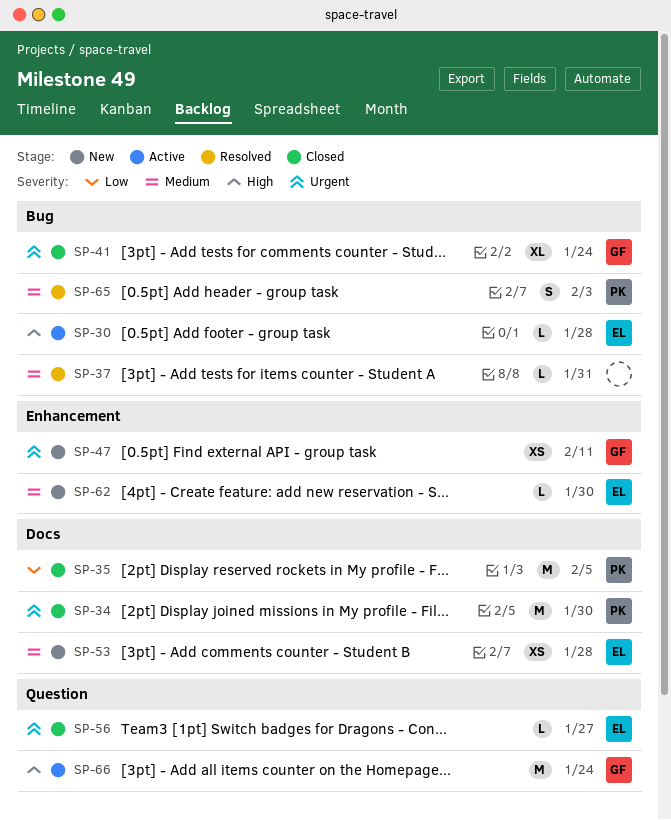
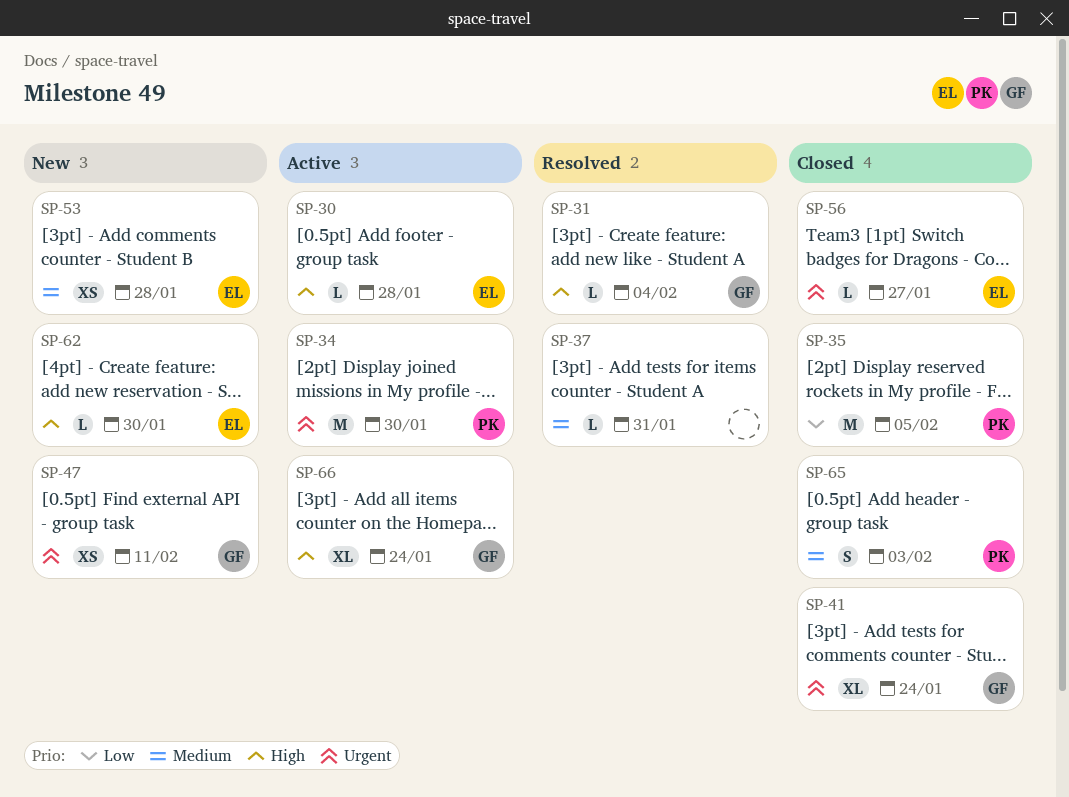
SP-31: none -> present
SP-34, status: Closed -> Active
SP-62, priority: Medium -> High
SP-65, status: Resolved -> Closed
SP-66, estimate: M -> XL

